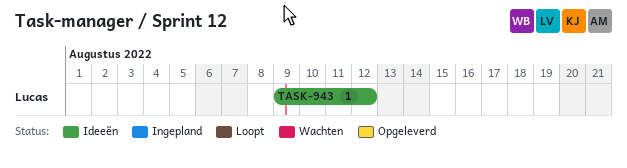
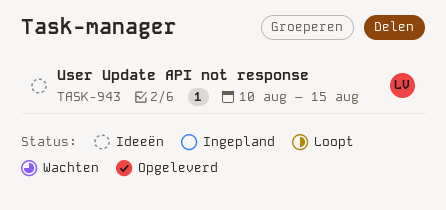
TASK-943, start: Aug 9 -> Aug 10
TASK-943, due: Aug 12 -> Aug 15

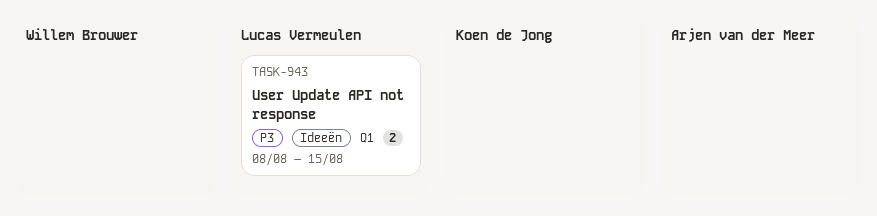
TASK-943, estimate: 1 -> 2
TASK-943, start: Aug 10 -> Aug 8

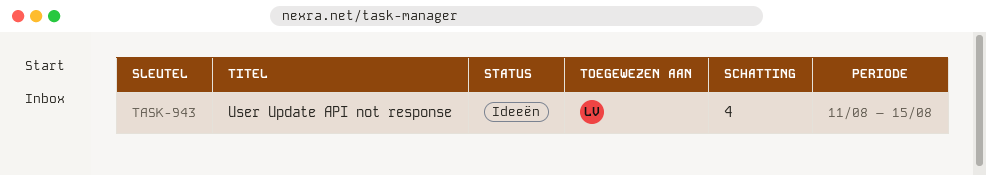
TASK-943, estimate: 2 -> 4
TASK-943, start: Aug 8 -> Aug 11

